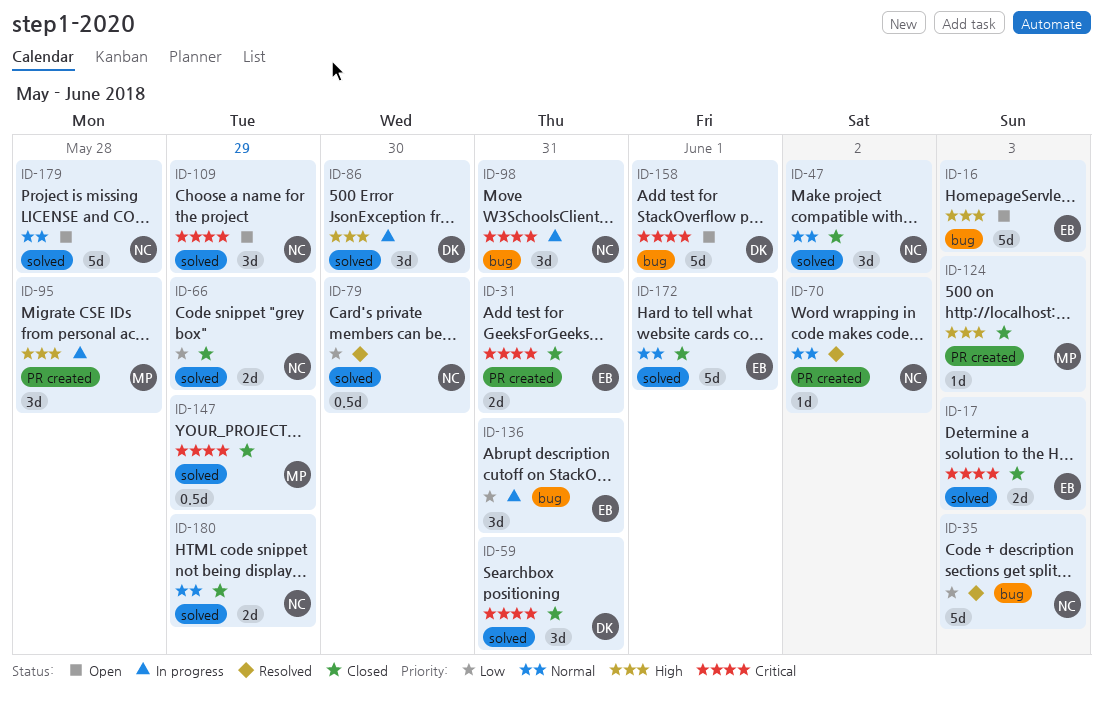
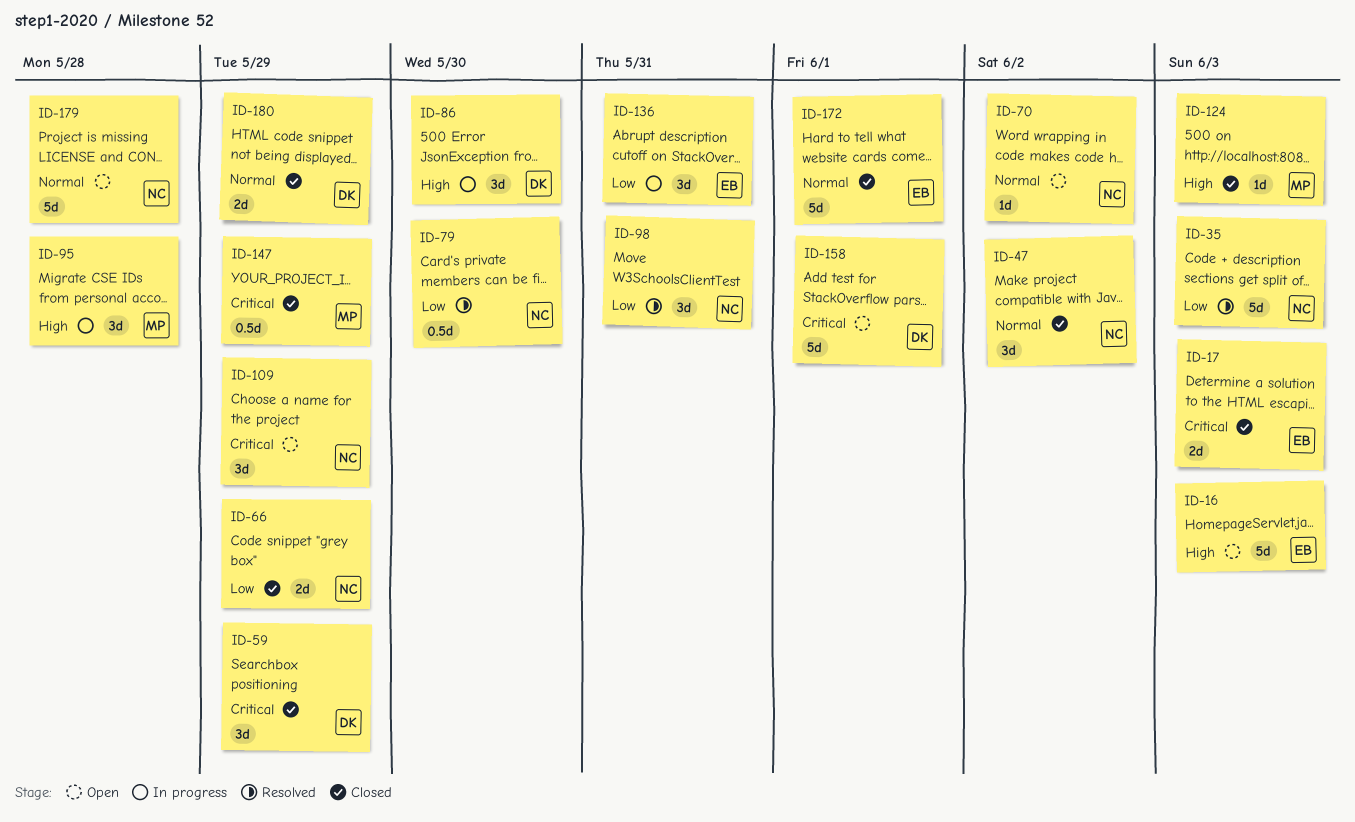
ID-31: present -> none
ID-59, due: May 31 -> May 29
ID-70, status: Resolved -> Open
ID-98, status: In progress -> Resolved
ID-98, priority: Critical -> Low
ID-180, owner: NC -> DK

